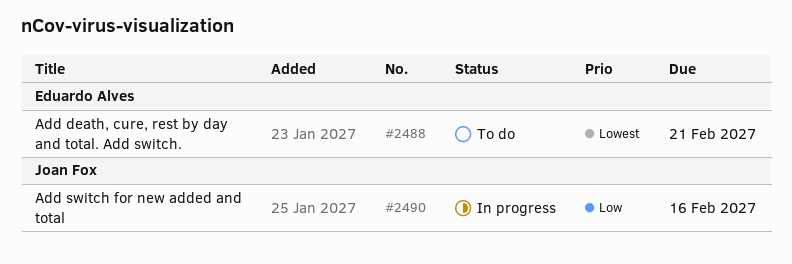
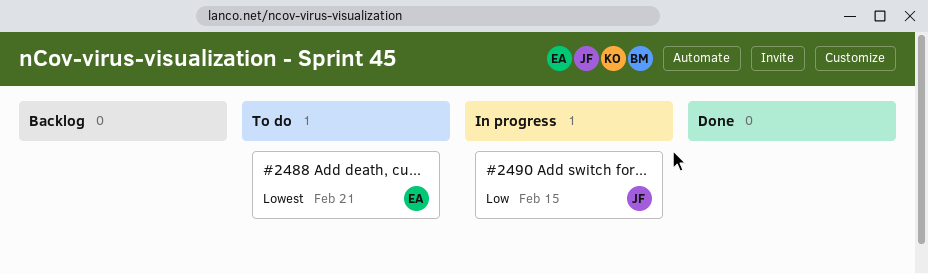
#2490, due: Feb 16 -> Feb 15

